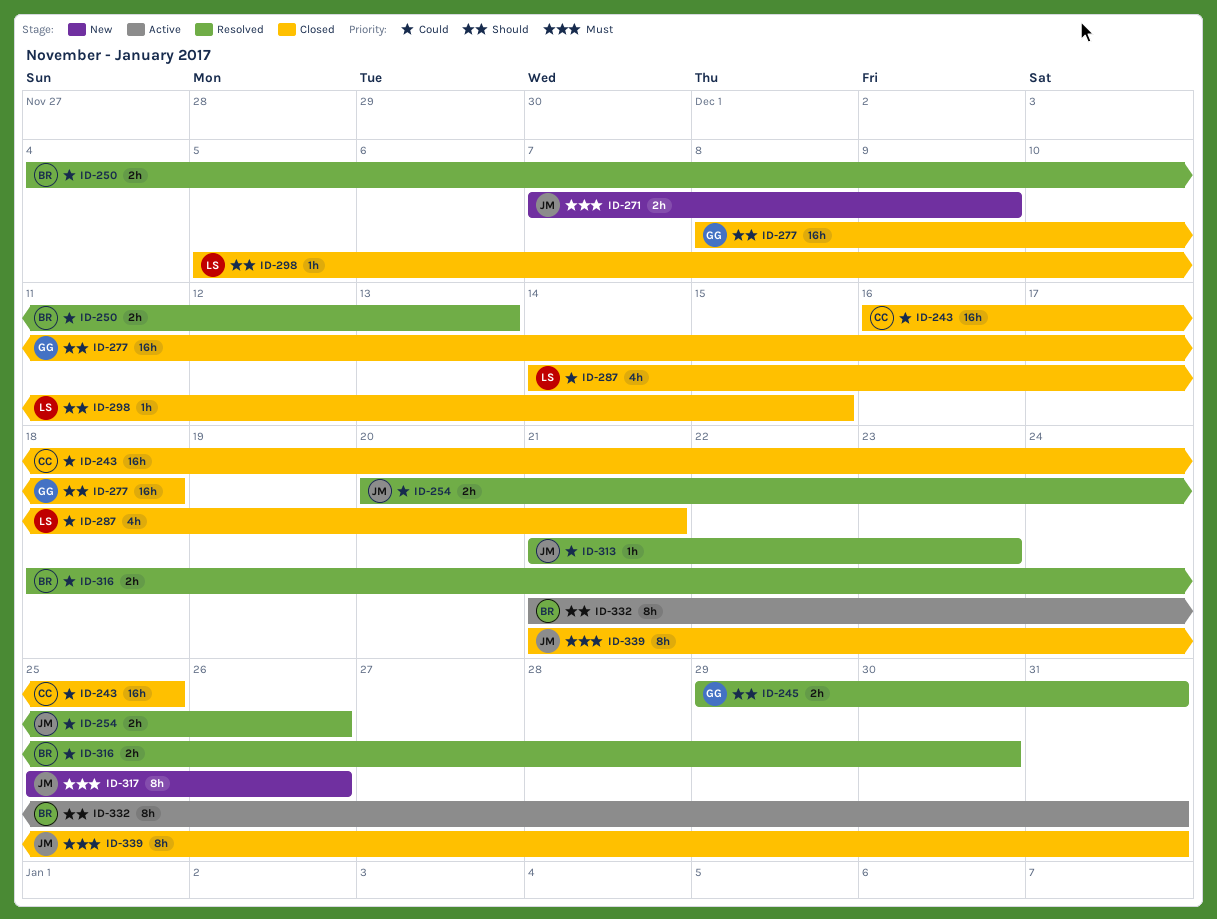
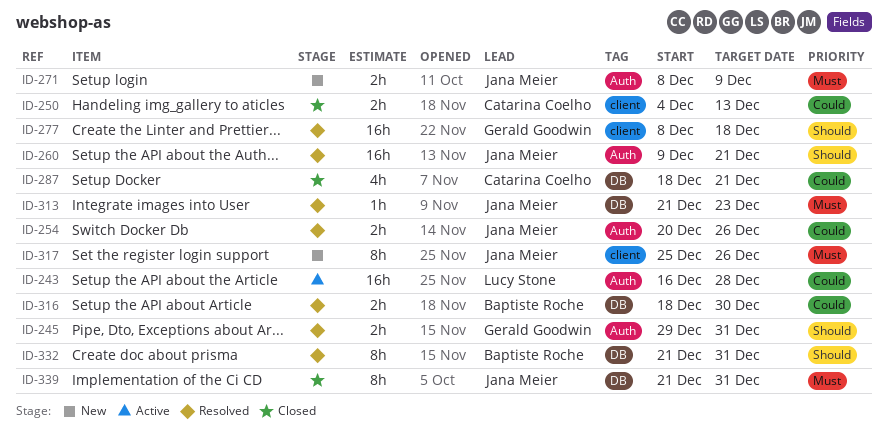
ID-243, status: Closed -> Active
ID-243, owner: Catarina Coelho -> Lucy Stone
ID-243, due: Dec 25 -> Dec 28
ID-250, status: Resolved -> Closed
ID-250, owner: Baptiste Roche -> Catarina Coelho
ID-260: none -> present
ID-271, start: Dec 7 -> Dec 8
ID-277, status: Closed -> Resolved
ID-287, owner: Lucy Stone -> Catarina Coelho
ID-287, start: Dec 14 -> Dec 18
ID-298: present -> none
ID-313, priority: Could -> Must
ID-332, status: Active -> Resolved

